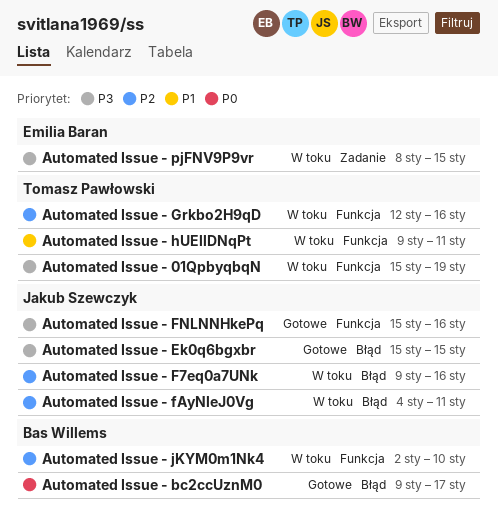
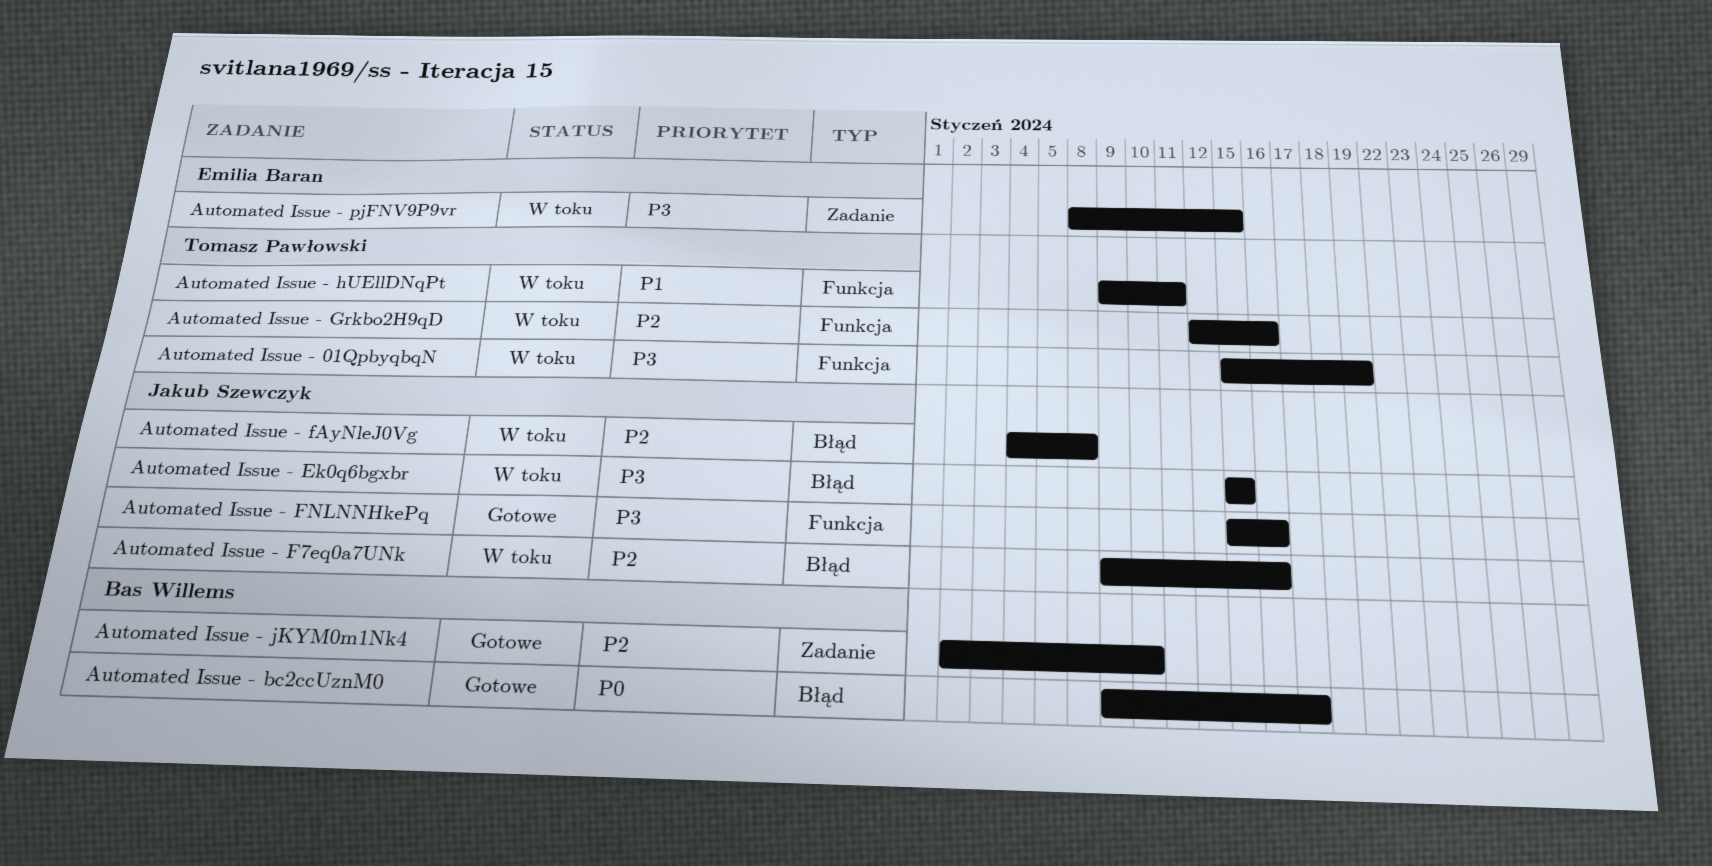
Automated Issue - Ek0q6bgxbr, status: Gotowe -> W toku
Automated Issue - fAyNleJ0Vg, due: Jan 11 -> Jan 8
Automated Issue - jKYM0m1Nk4, status: W toku -> Gotowe
Automated Issue - jKYM0m1Nk4, label: Funkcja -> Zadanie

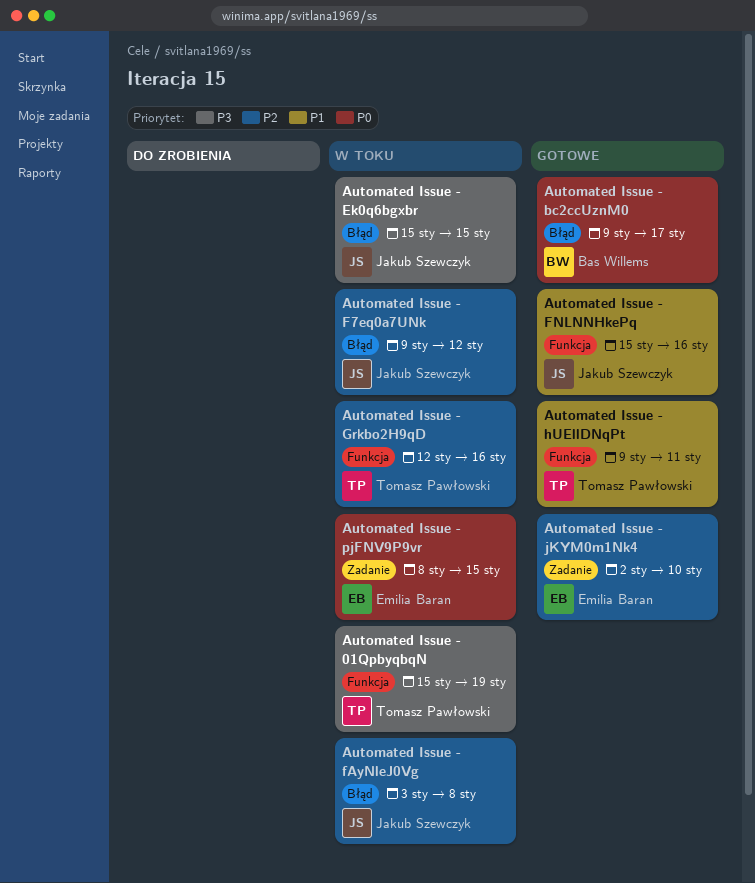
Automated Issue - F7eq0a7UNk, due: Jan 16 -> Jan 12
Automated Issue - fAyNleJ0Vg, start: Jan 4 -> Jan 3
Automated Issue - FNLNNHkePq, priority: P3 -> P1
Automated Issue - hUEllDNqPt, status: W toku -> Gotowe
Automated Issue - jKYM0m1Nk4, owner: Bas Willems -> Emilia Baran
Automated Issue - pjFNV9P9vr, priority: P3 -> P0

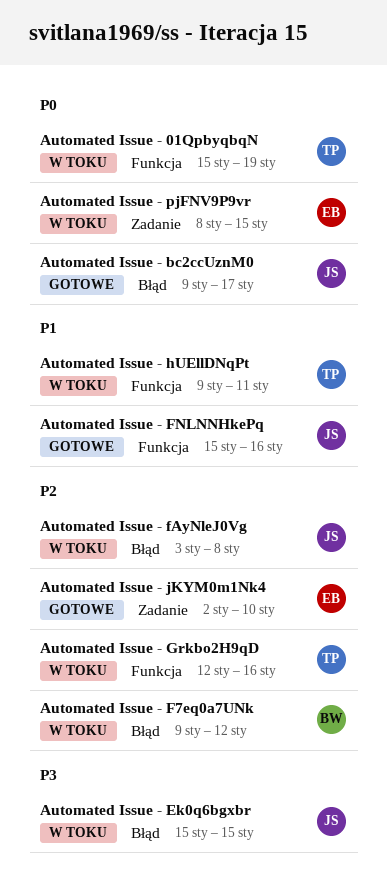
Automated Issue - 01QpbyqbqN, priority: P3 -> P0
Automated Issue - bc2ccUznM0, owner: Bas Willems -> Jakub Szewczyk
Automated Issue - F7eq0a7UNk, owner: Jakub Szewczyk -> Bas Willems
Automated Issue - hUEllDNqPt, status: Gotowe -> W toku

